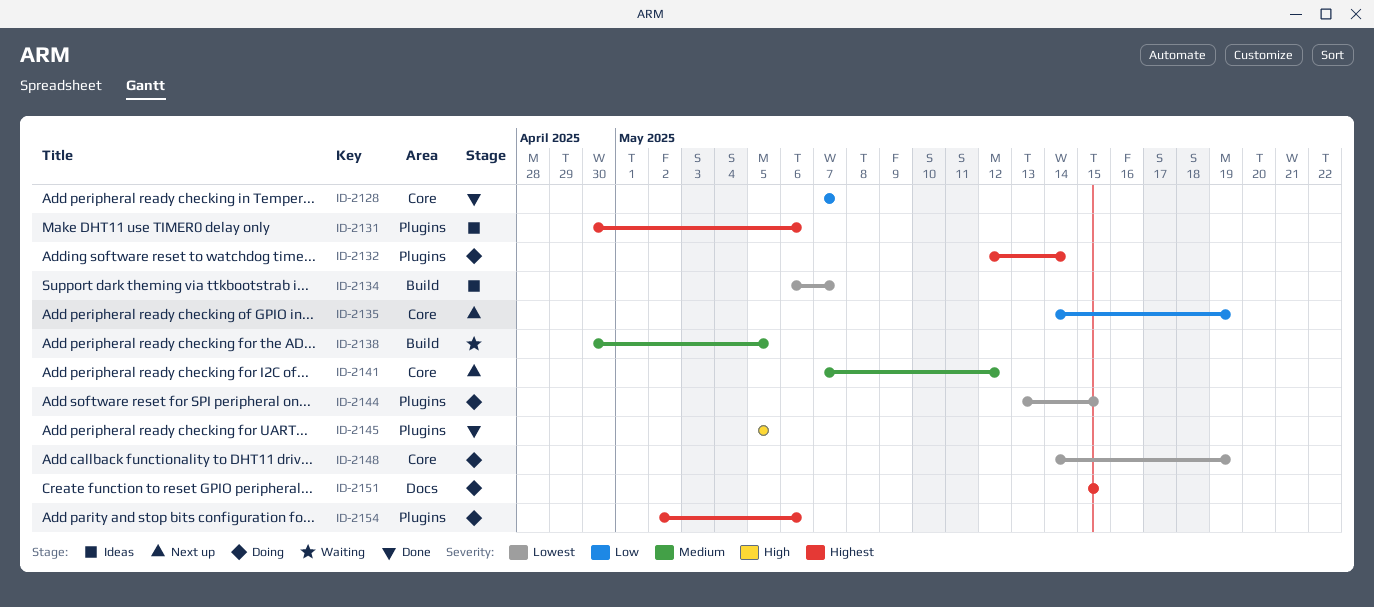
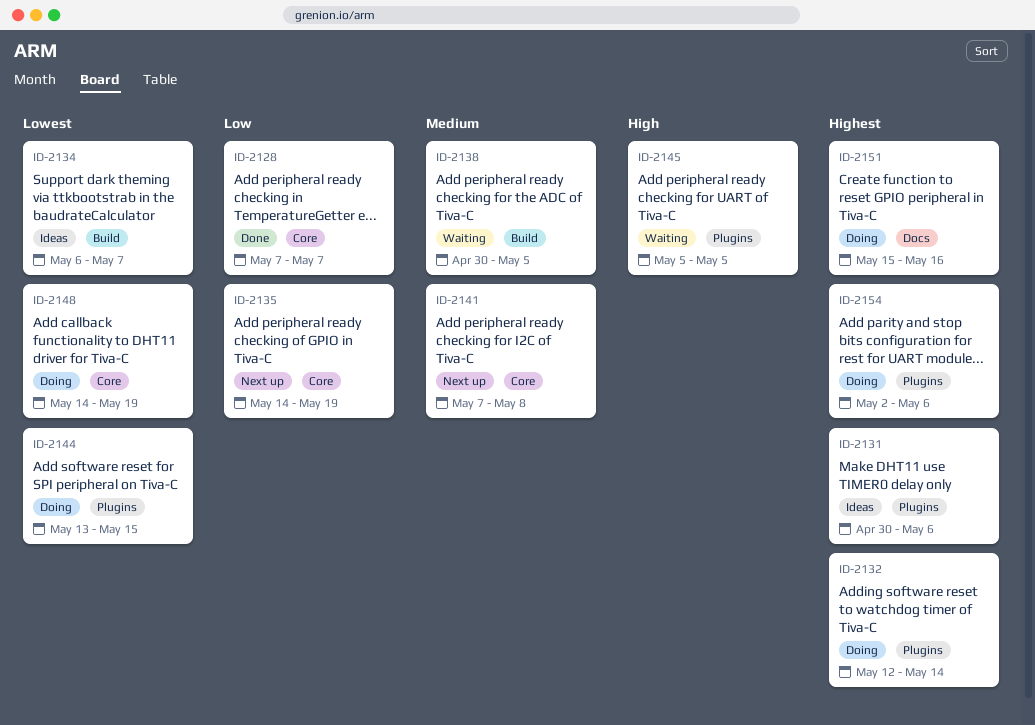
ID-2141, due: May 12 -> May 8
ID-2145, status: Done -> Waiting
ID-2151, due: May 15 -> May 16

